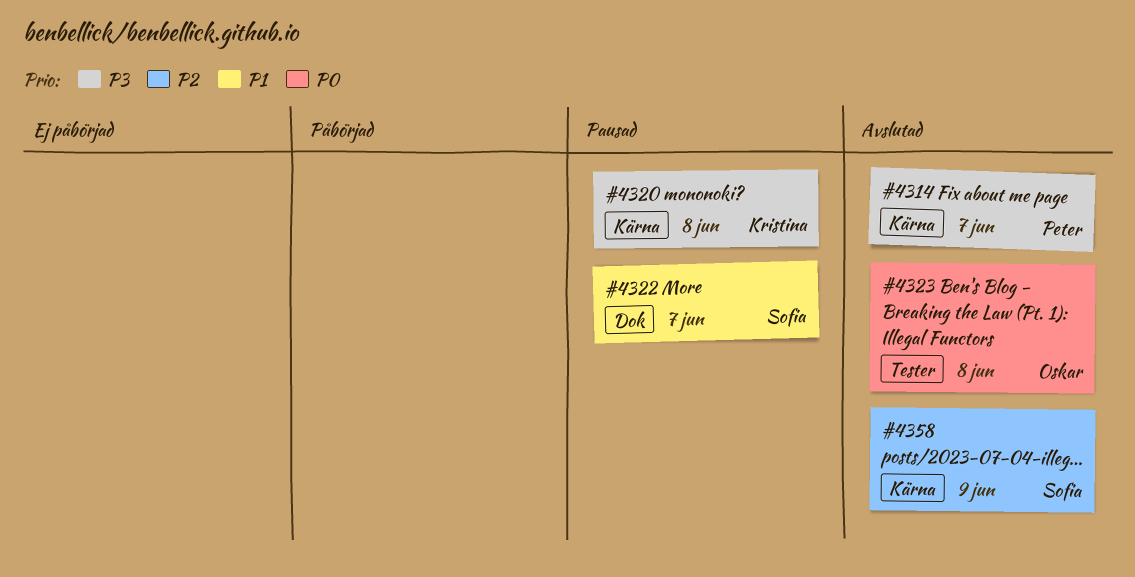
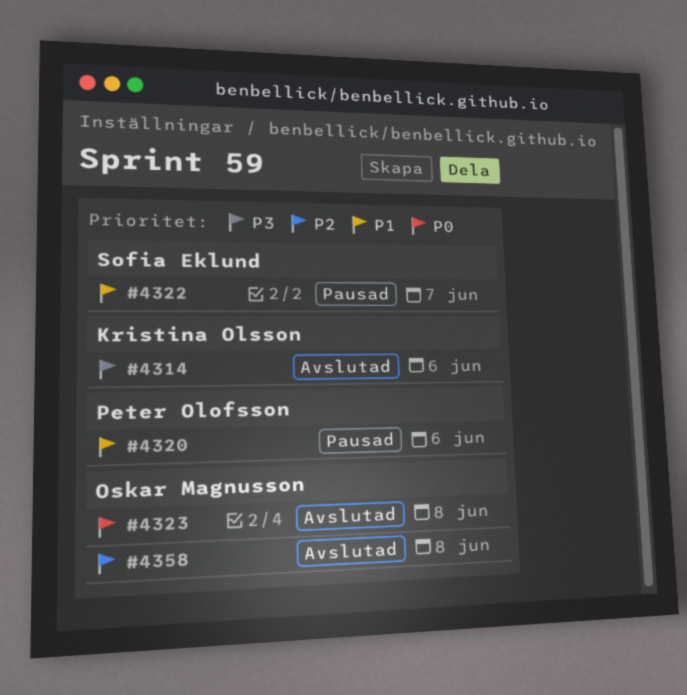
#4314, owner: Peter Olofsson -> Kristina Olsson
#4314, due: Jun 7 -> Jun 6
#4320, owner: Kristina Olsson -> Peter Olofsson
#4320, priority: P3 -> P1
#4320, due: Jun 8 -> Jun 6
#4358, owner: Sofia Eklund -> Oskar Magnusson
#4358, due: Jun 9 -> Jun 8

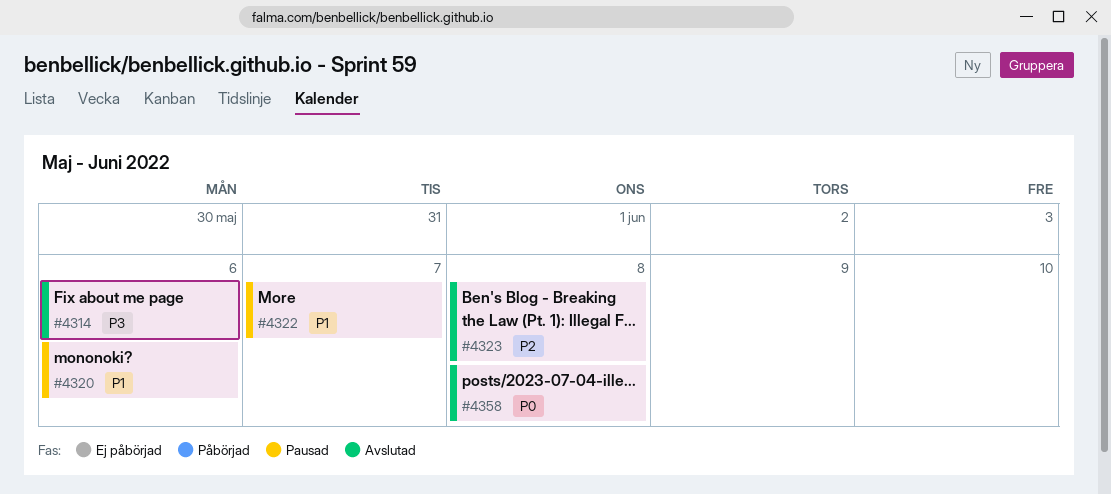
#4323, priority: P0 -> P2
#4358, priority: P2 -> P0

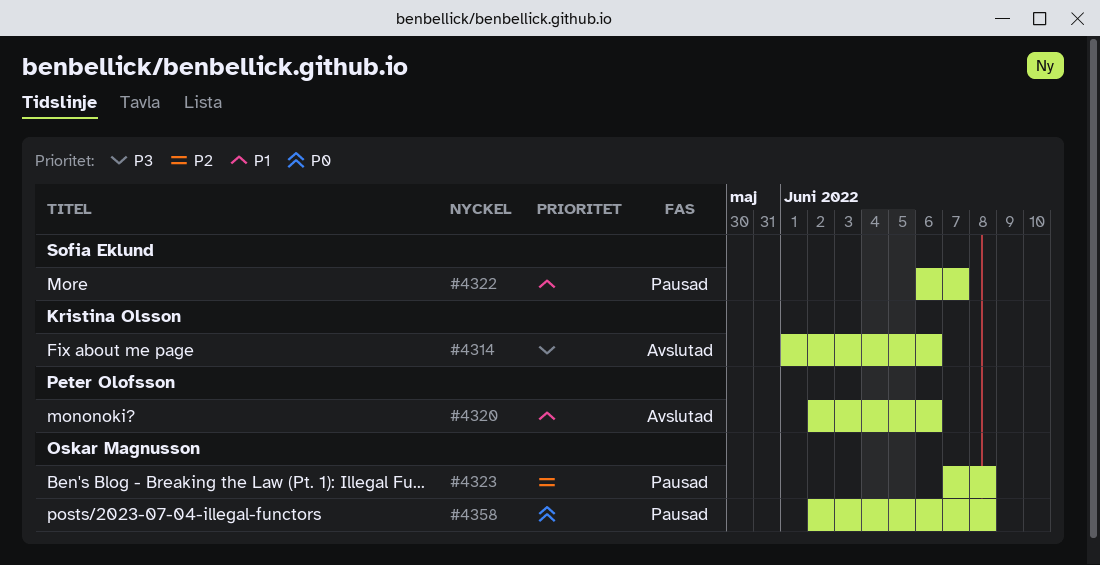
#4320, status: Pausad -> Avslutad
#4323, status: Avslutad -> Pausad
#4358, status: Avslutad -> Pausad

